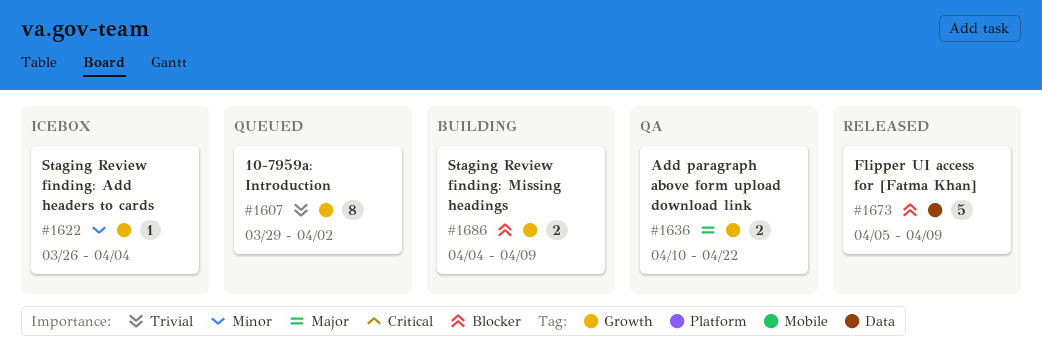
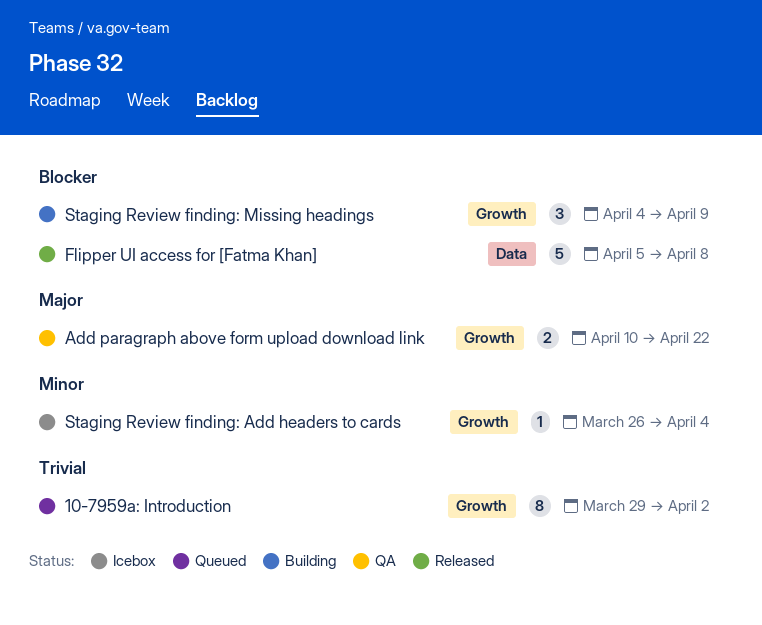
Flipper UI access for [Fatma Khan], due: Apr 9 -> Apr 8
Staging Review finding: Missing headings, estimate: 2 -> 3

